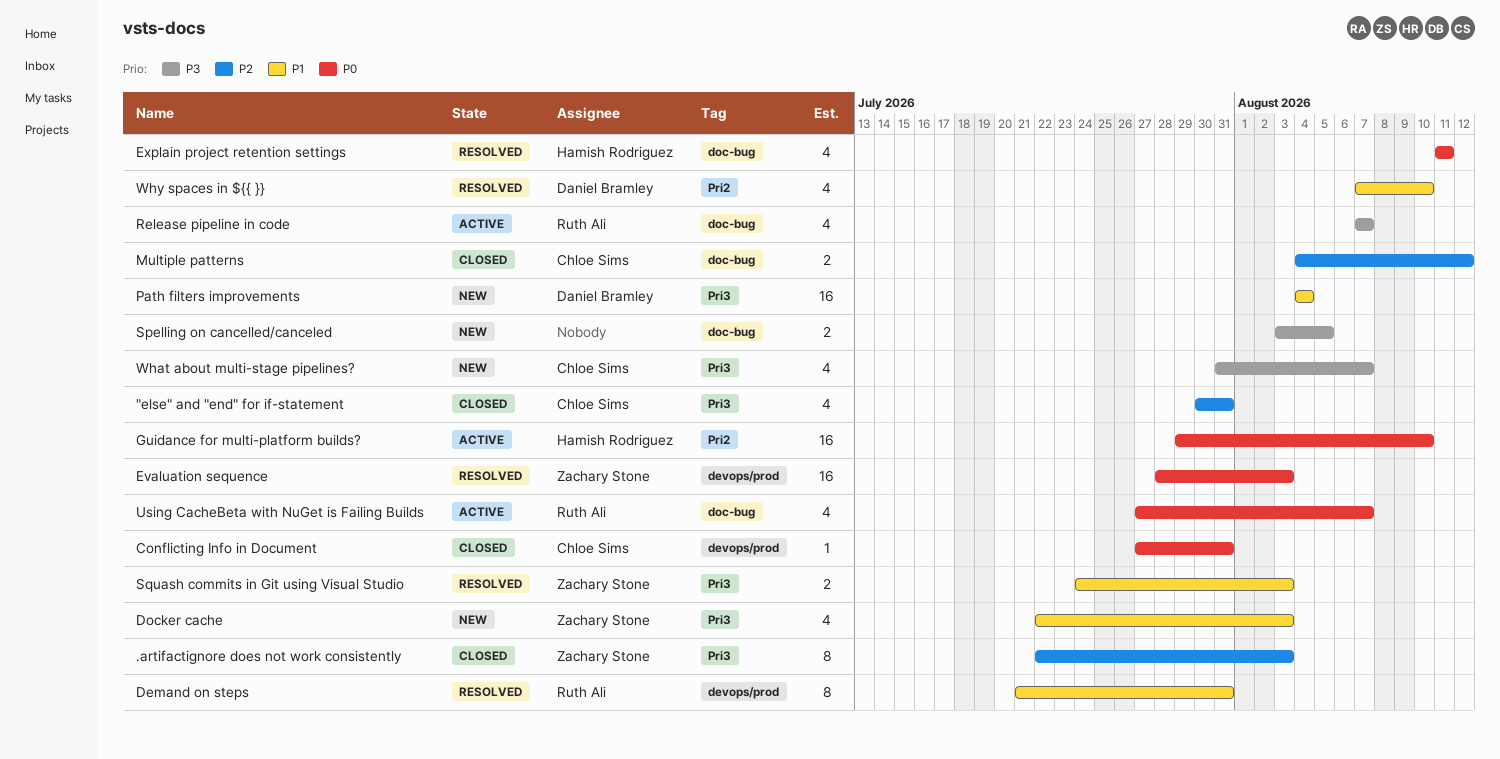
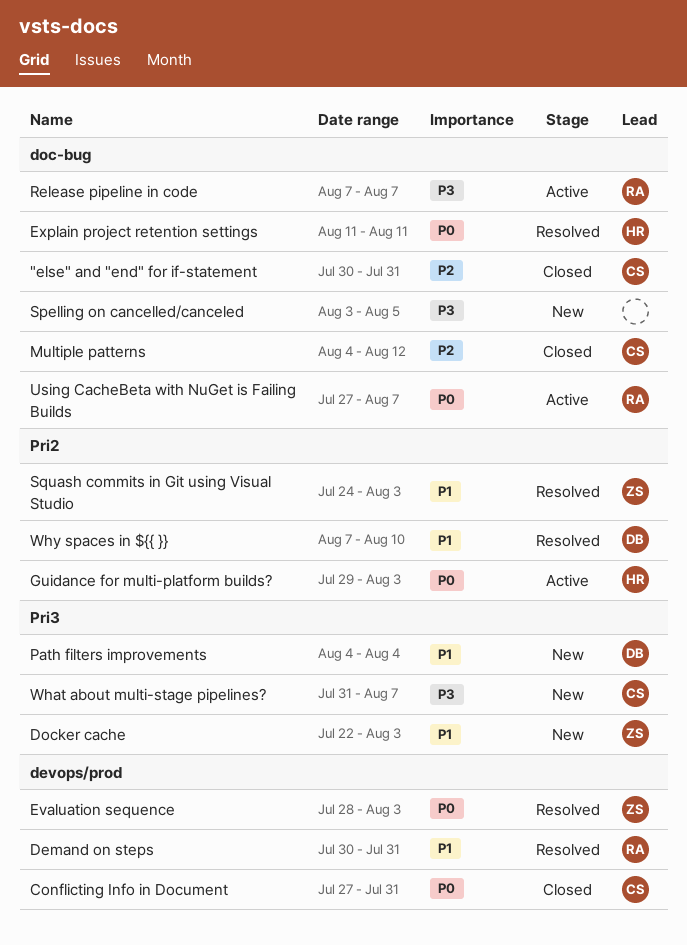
"else" and "end" for if-statement, label: Pri3 -> doc-bug
.artifactignore does not work consistently: present -> none
Demand on steps, start: Jul 21 -> Jul 30
Guidance for multi-platform builds?, due: Aug 10 -> Aug 3
Squash commits in Git using Visual Studio, label: Pri3 -> Pri2

